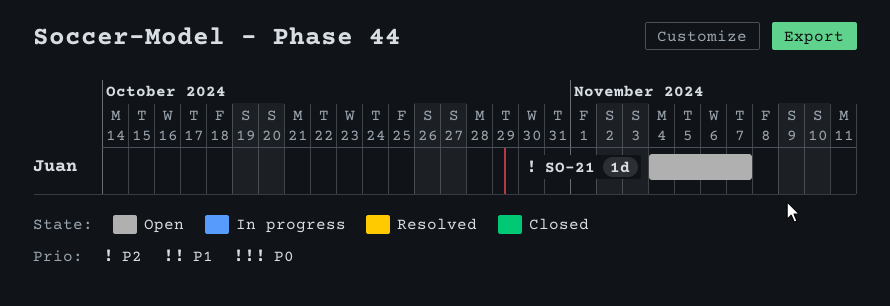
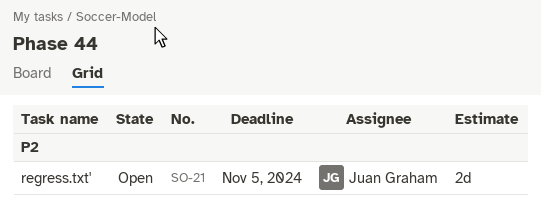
SO-21, estimate: 1d -> 2d
SO-21, due: Nov 7 -> Nov 5

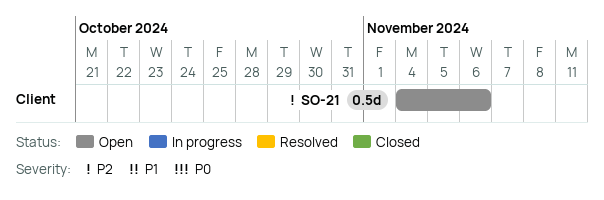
SO-21, estimate: 2d -> 0.5d
SO-21, due: Nov 5 -> Nov 6

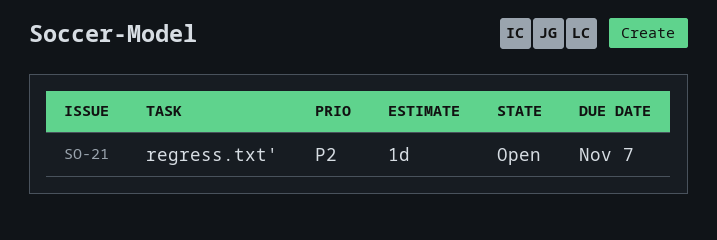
SO-21, estimate: 0.5d -> 1d
SO-21, due: Nov 6 -> Nov 7

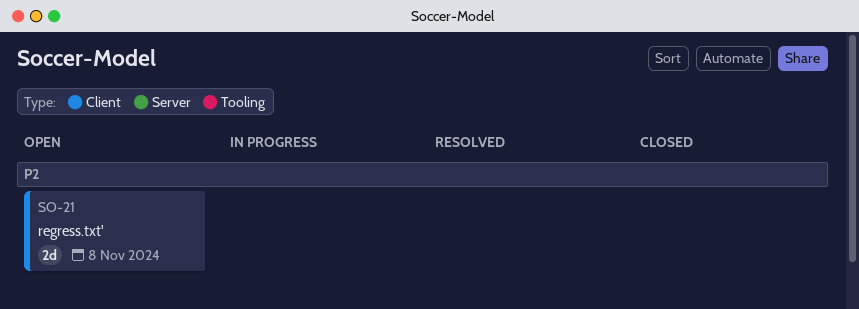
SO-21, estimate: 1d -> 2d
SO-21, due: Nov 7 -> Nov 8

